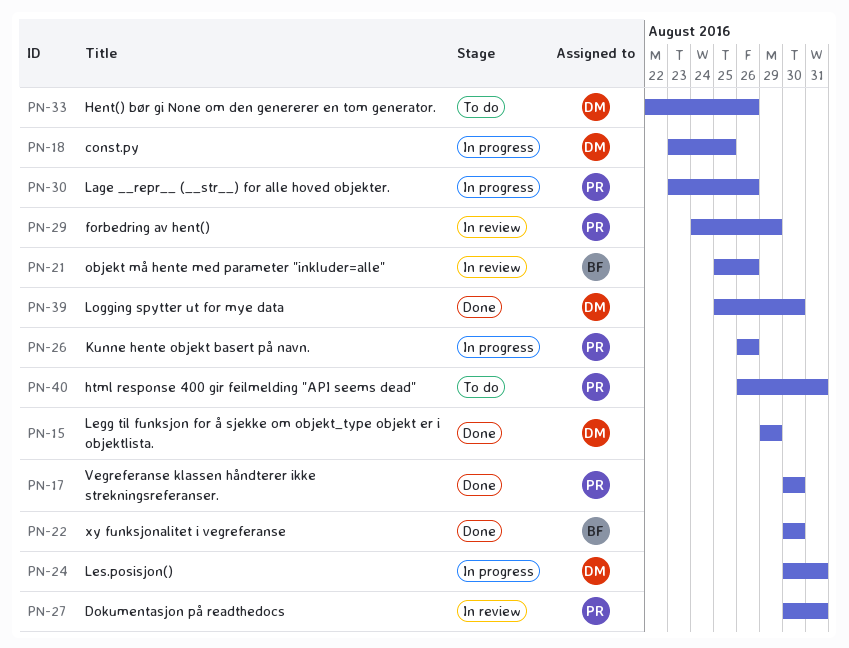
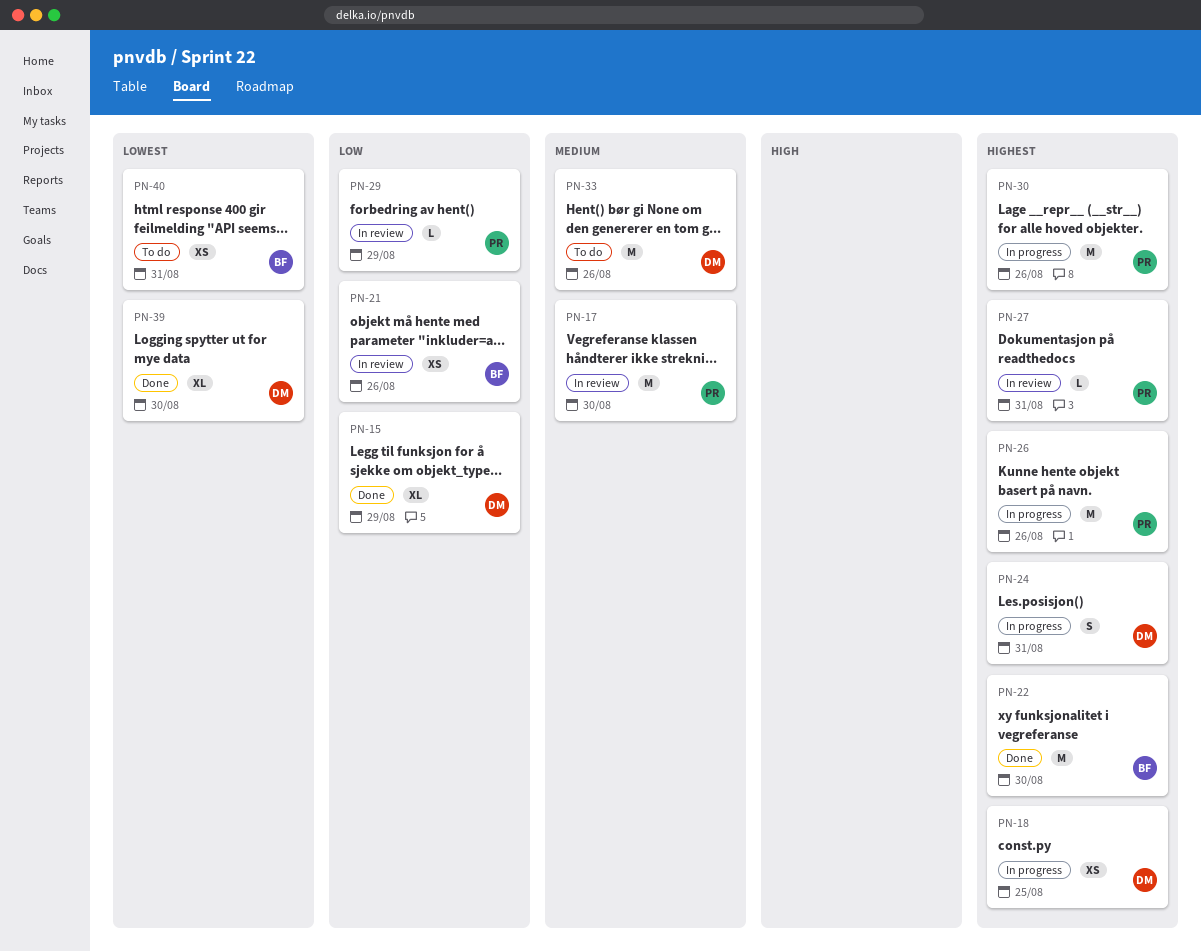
PN-17, status: Done -> In review
PN-40, owner: PR -> BF

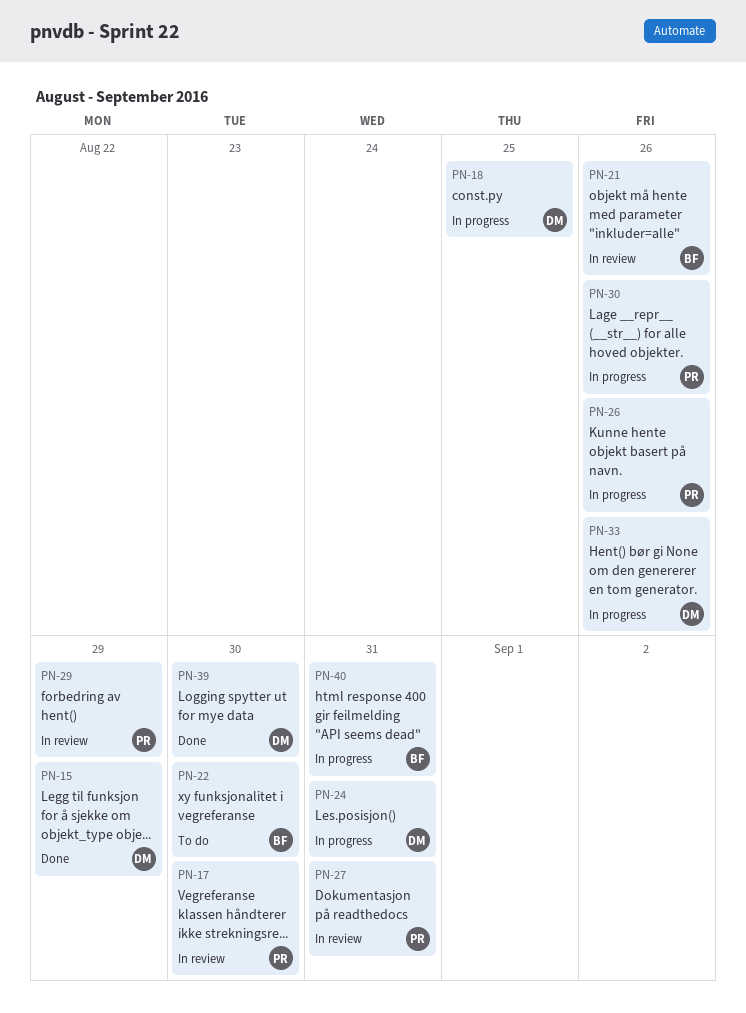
PN-22, status: Done -> To do
PN-33, status: To do -> In progress
PN-40, status: To do -> In progress

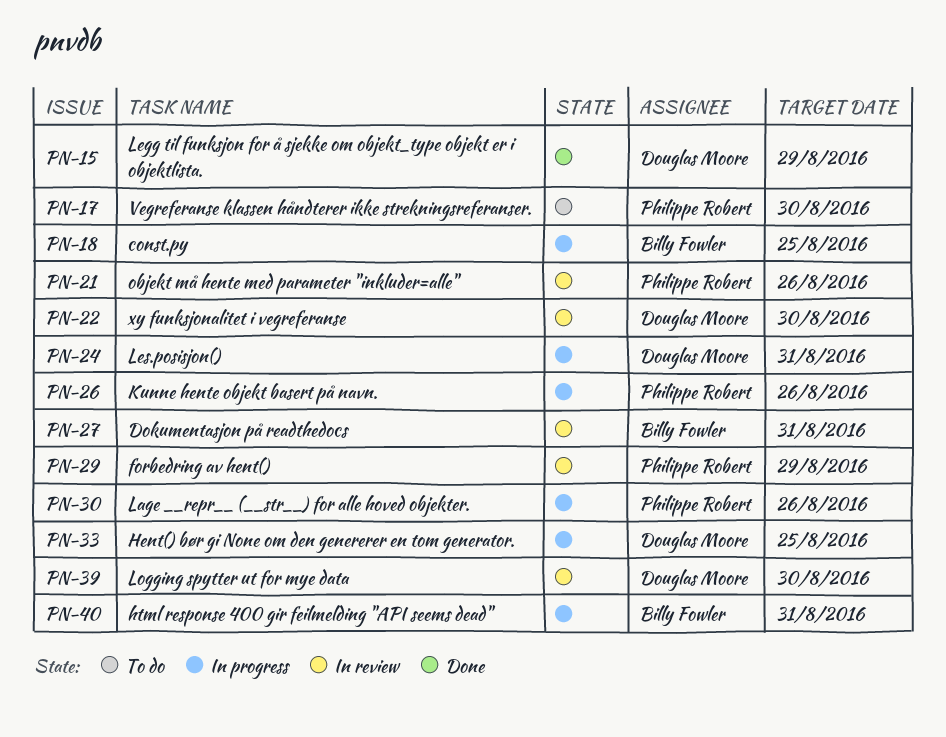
PN-17, status: In review -> To do
PN-18, owner: Douglas Moore -> Billy Fowler
PN-21, owner: Billy Fowler -> Philippe Robert
PN-22, status: To do -> In review
PN-22, owner: Billy Fowler -> Douglas Moore
PN-27, owner: Philippe Robert -> Billy Fowler
PN-33, due: Aug 26 -> Aug 25
PN-39, status: Done -> In review

